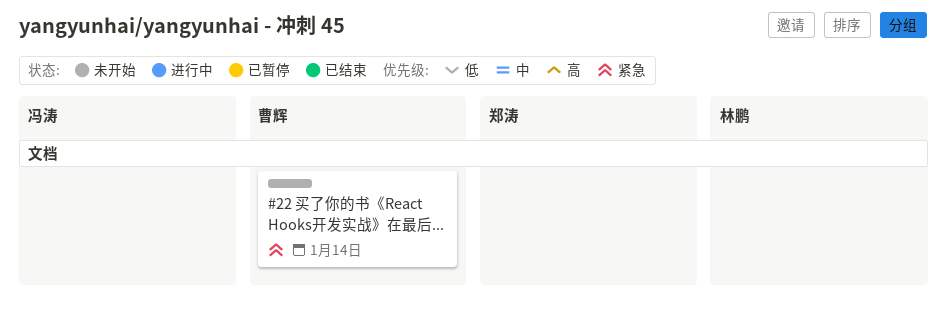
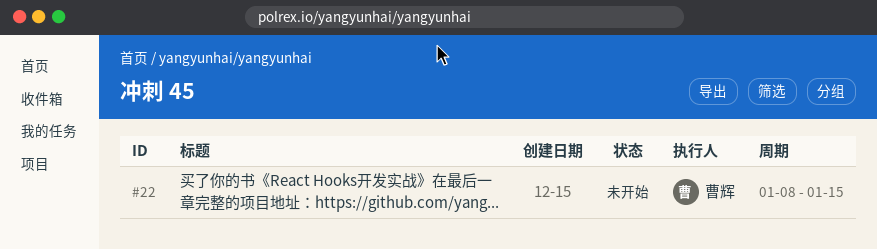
#22, due: Jan 14 -> Jan 15

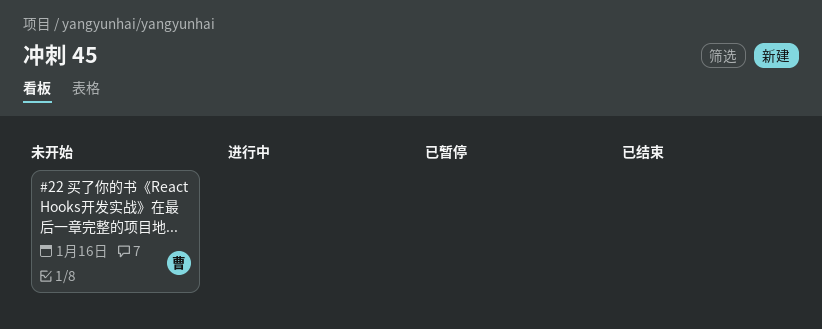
#22, due: Jan 15 -> Jan 16

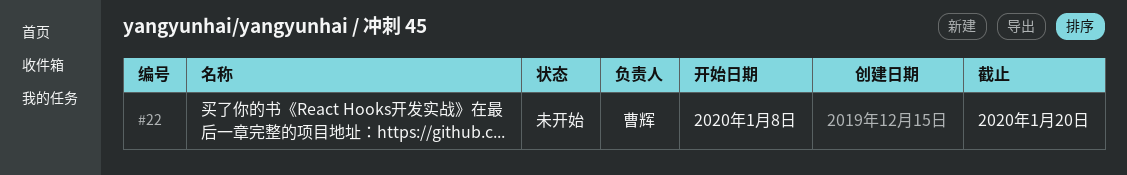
#22, due: Jan 16 -> Jan 20

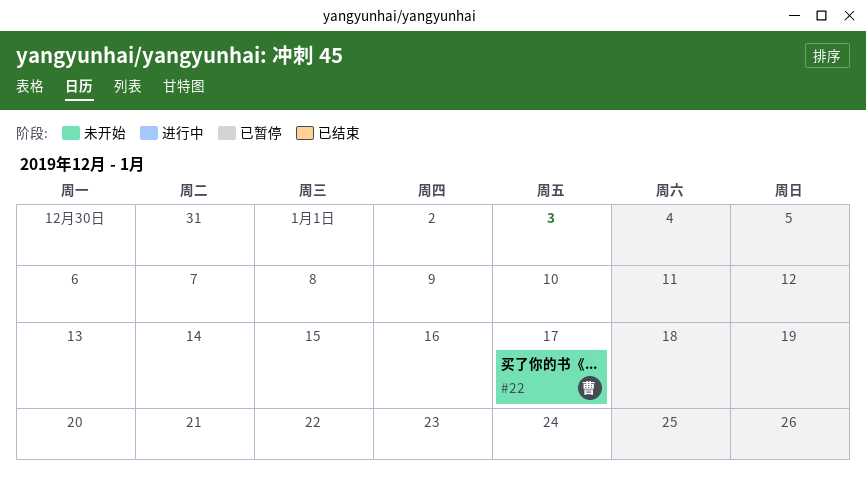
#22, due: Jan 20 -> Jan 17

